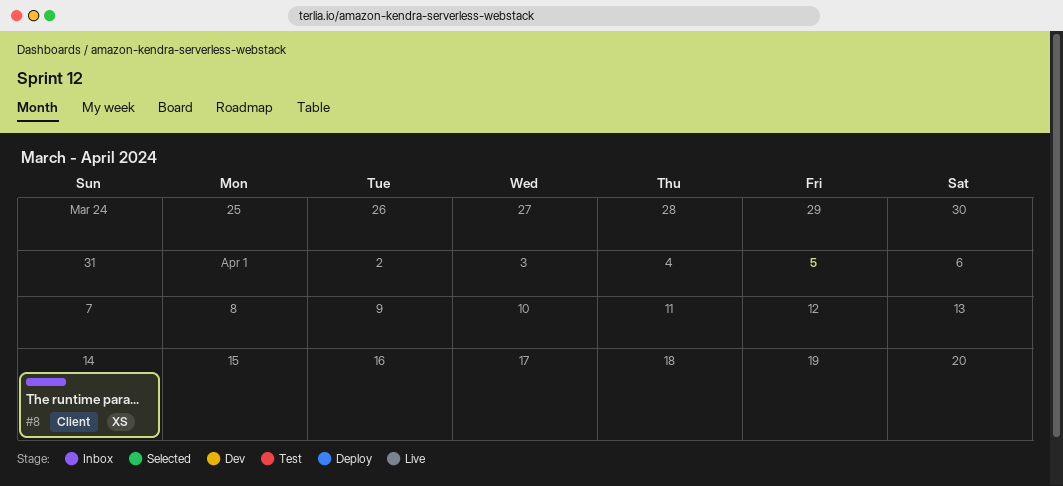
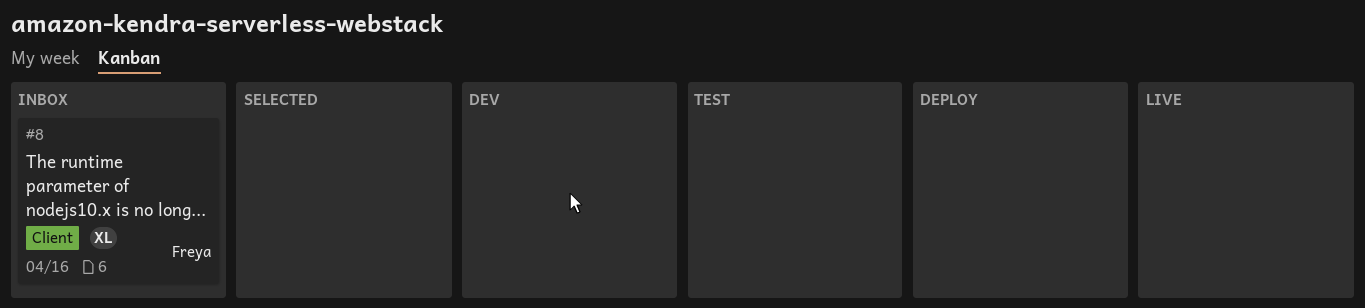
#8, estimate: XS -> XL
#8, due: Apr 14 -> Apr 16

